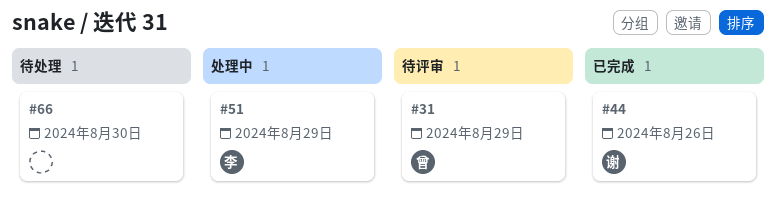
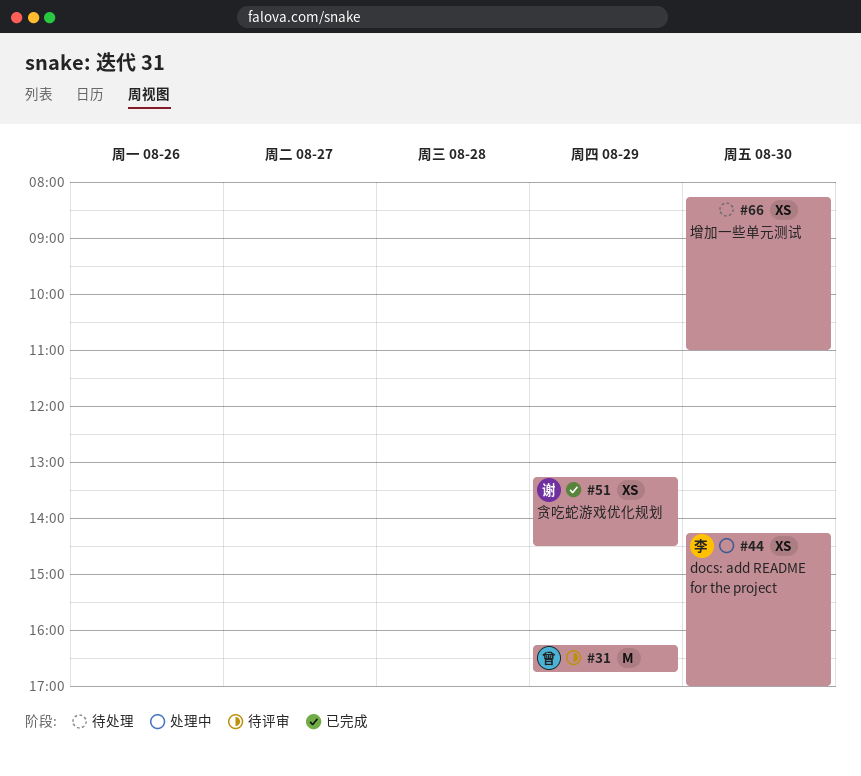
#44, status: 已完成 -> 处理中
#44, owner: 谢 -> 李
#44, day: Aug 26 -> Aug 30
#51, status: 处理中 -> 已完成
#51, owner: 李 -> 谢

